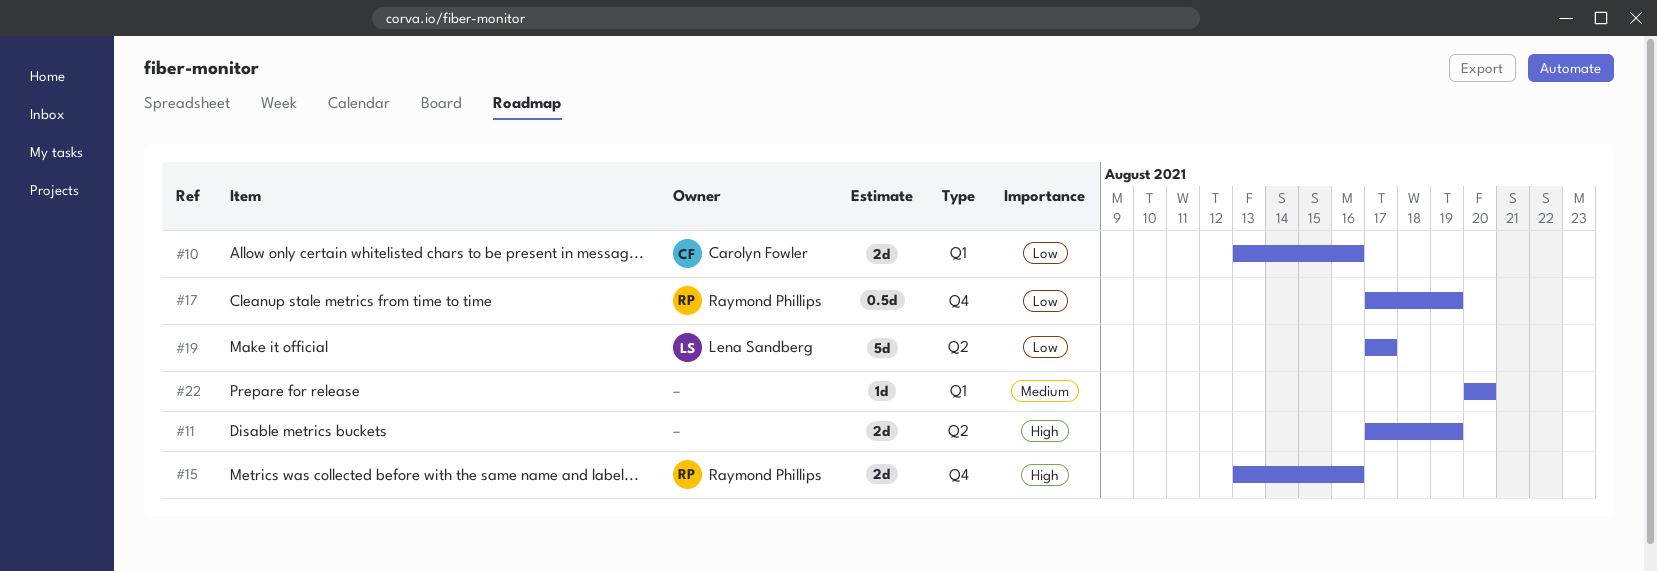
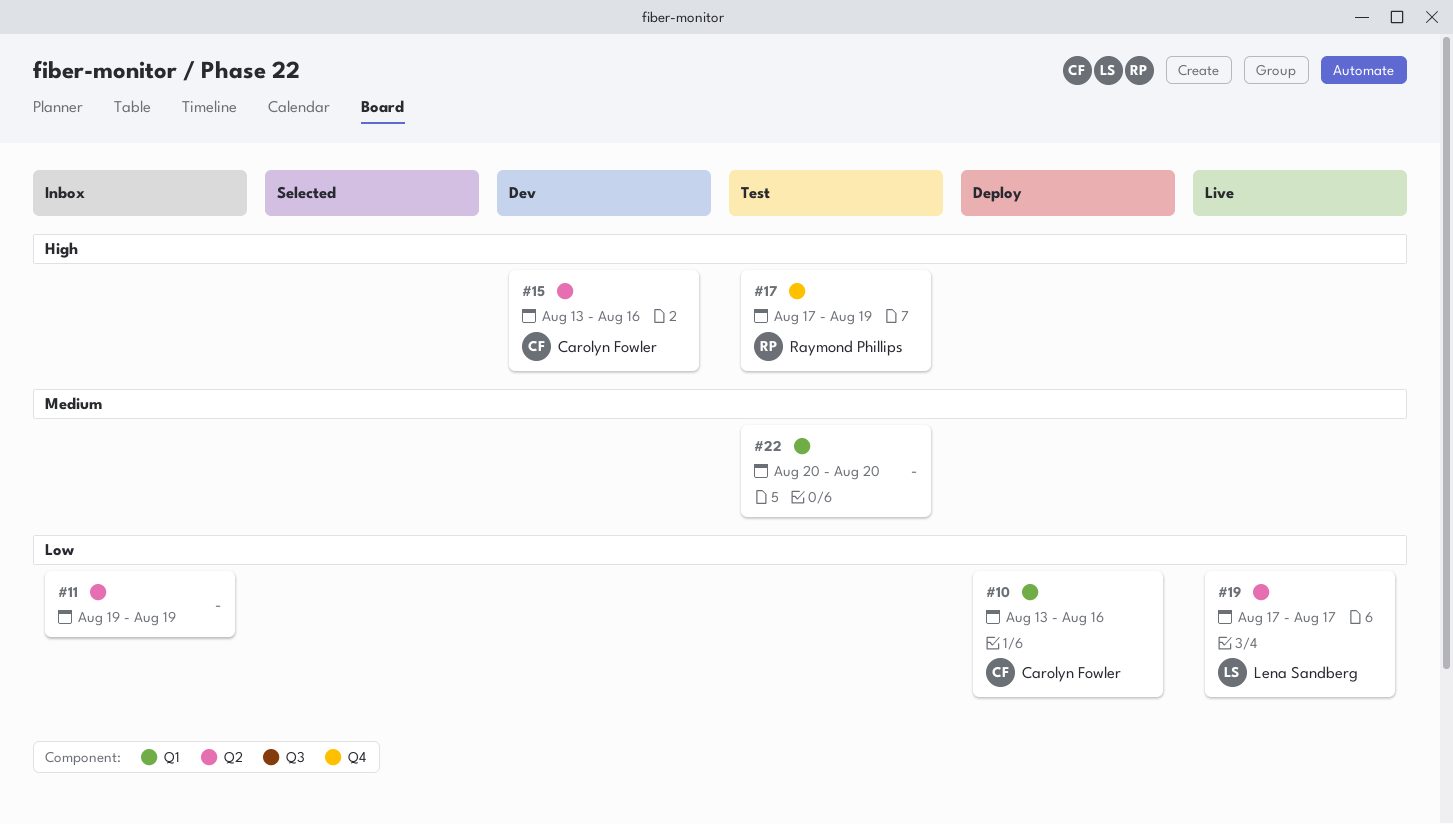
#11, priority: High -> Low
#11, start: Aug 17 -> Aug 19
#15, owner: Raymond Phillips -> Carolyn Fowler
#15, label: Q4 -> Q2
#17, priority: Low -> High

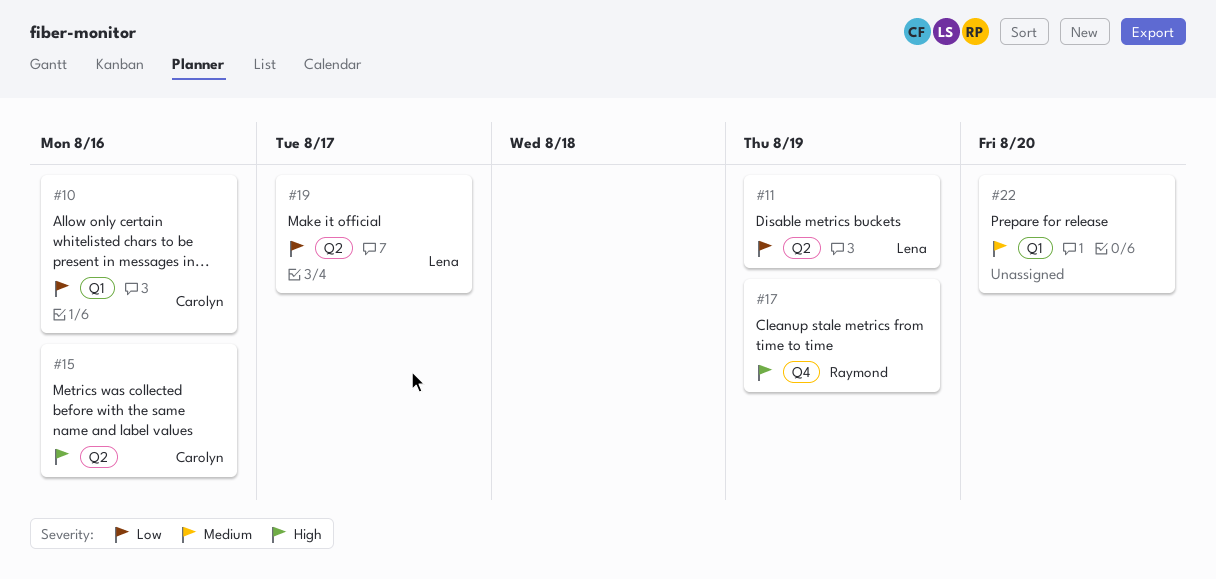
#11, owner: none -> Lena Sandberg

